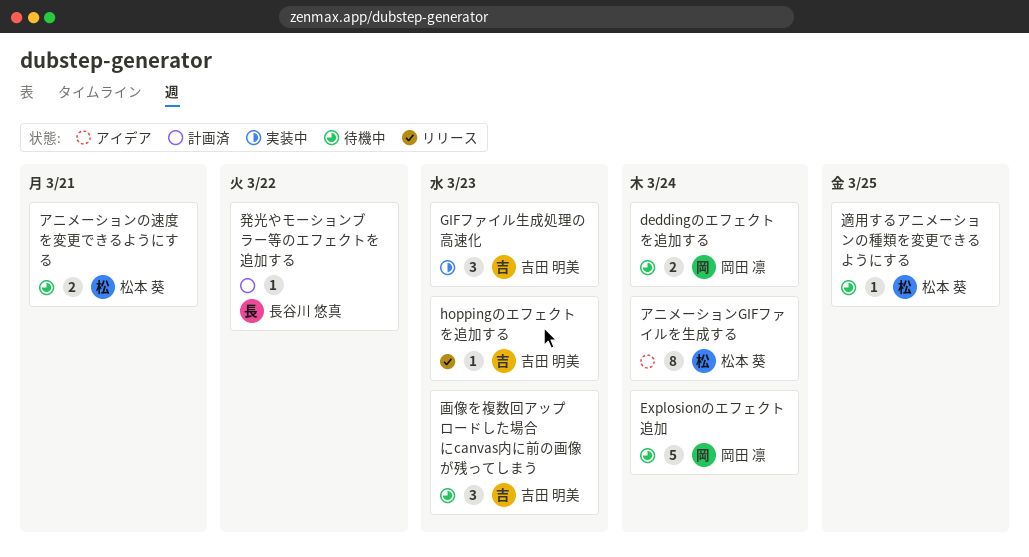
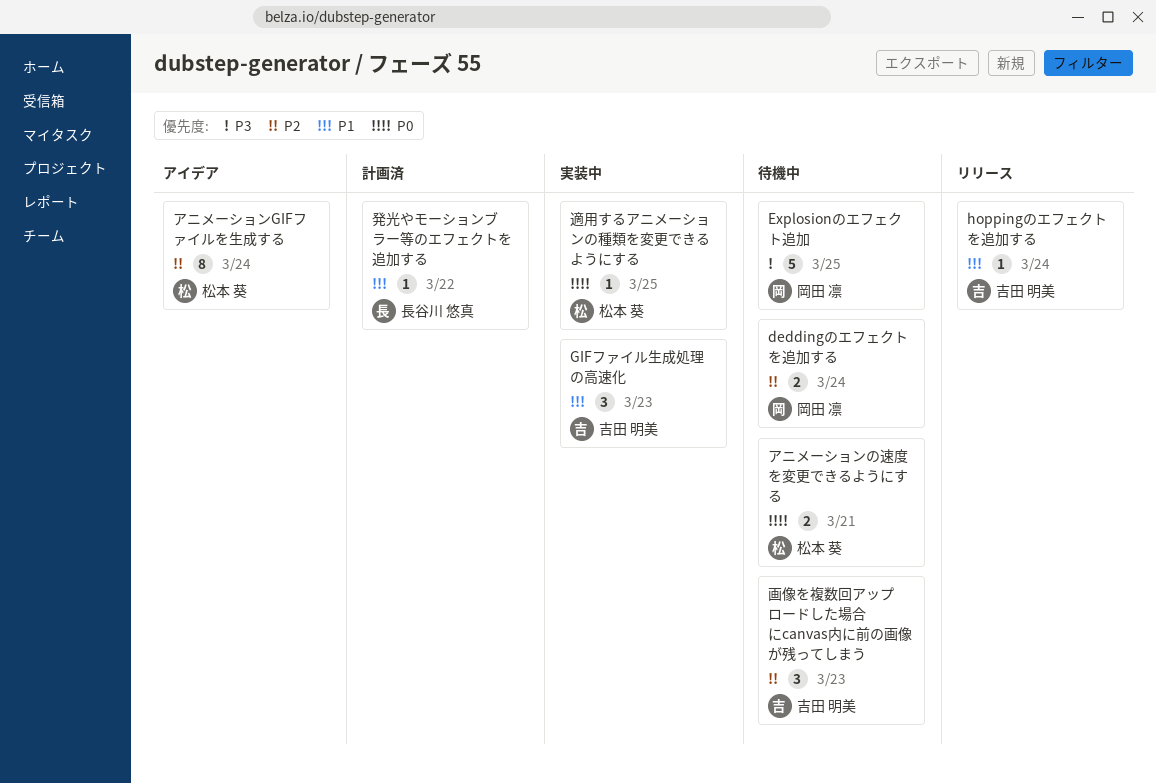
Explosionのエフェクト追加, due: Mar 24 -> Mar 25
hoppingのエフェクトを追加する, due: Mar 23 -> Mar 24
適用するアニメーションの種類を変更できるようにする, status: 待機中 -> 実装中

